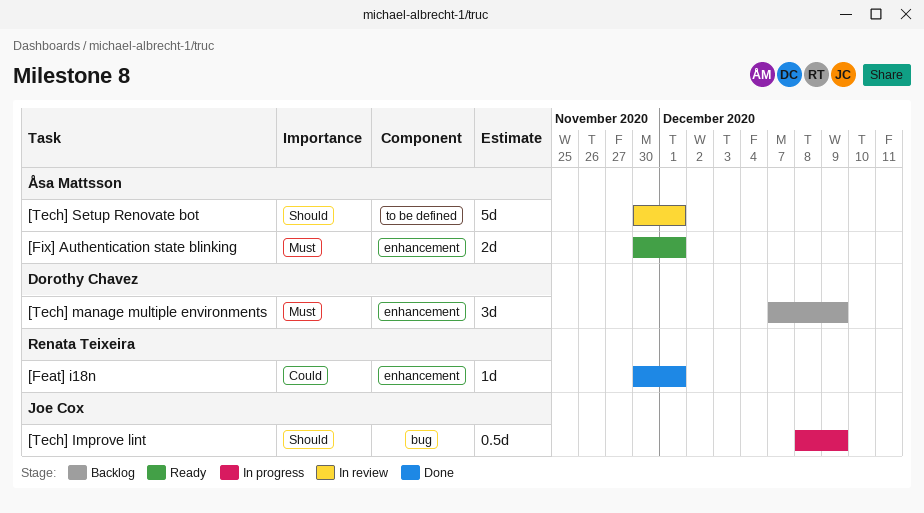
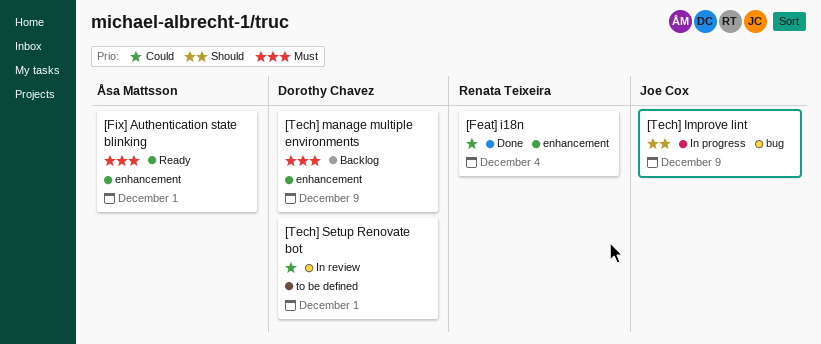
[Feat] i18n, due: Dec 1 -> Dec 4
[Tech] Setup Renovate bot, owner: Åsa Mattsson -> Dorothy Chavez
[Tech] Setup Renovate bot, priority: Should -> Could

